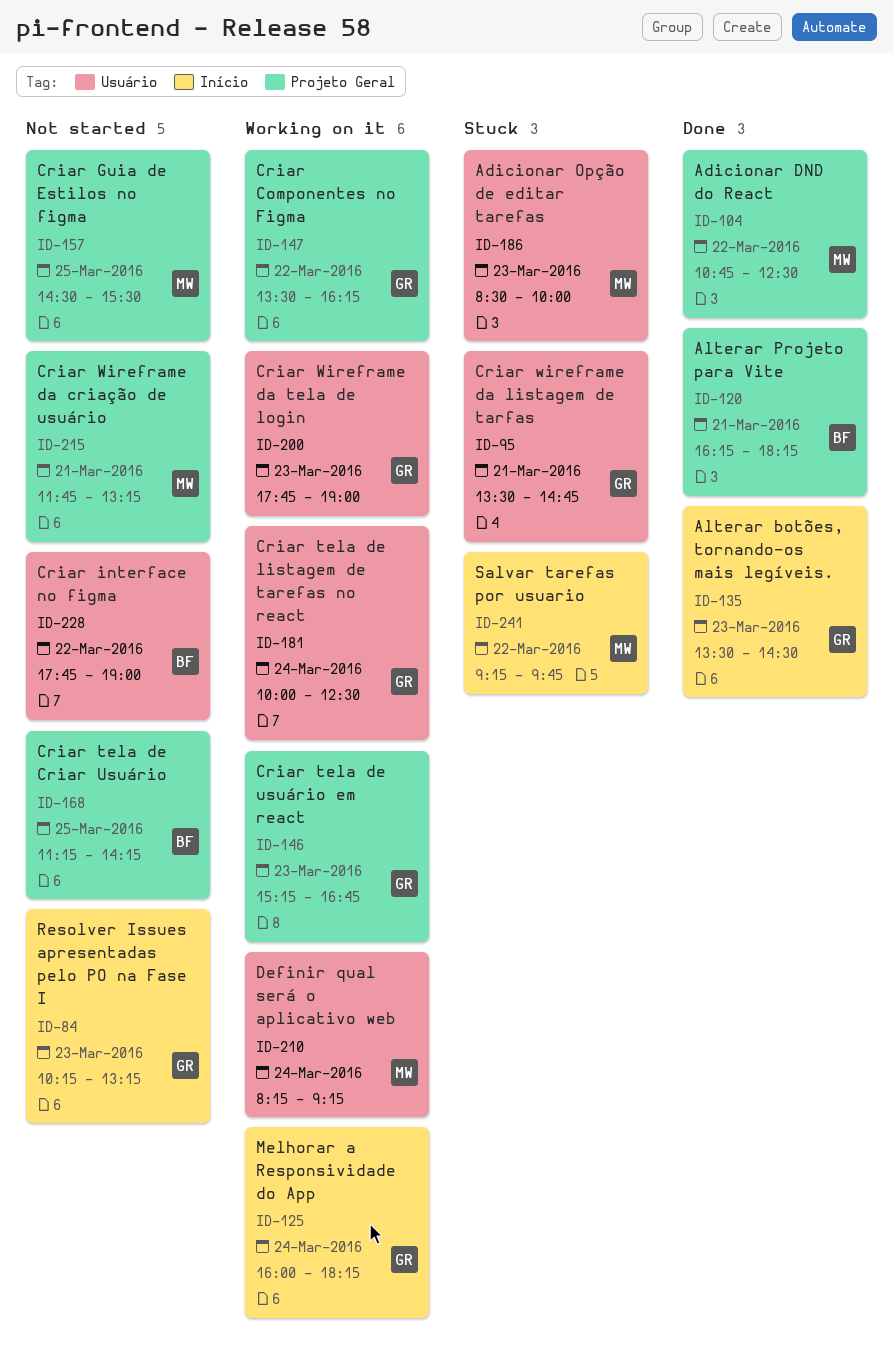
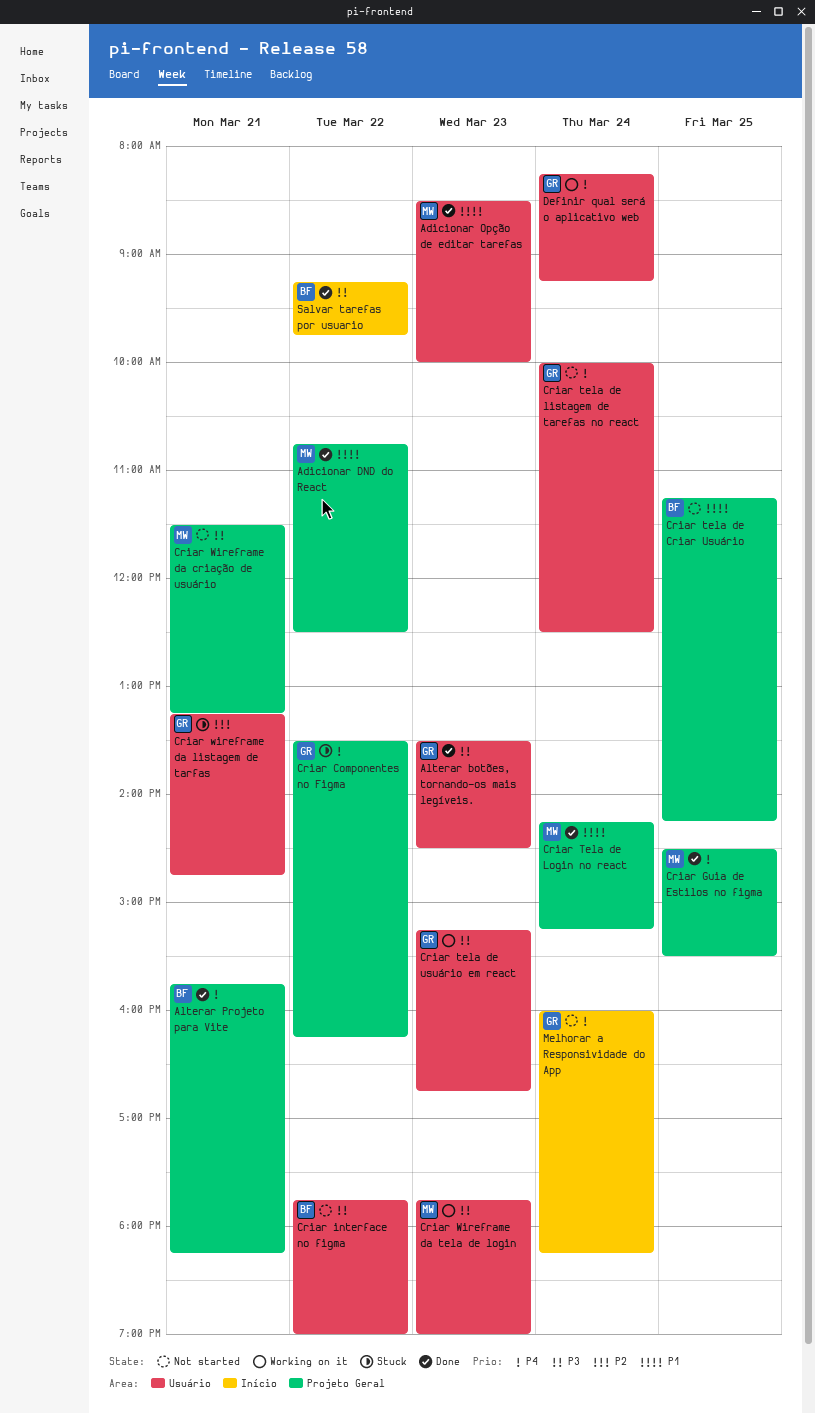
Adicionar Opção de editar tarefas, status: Stuck -> Done
Alterar botões, tornando-os mais legíveis., label: Início -> Usuário
Alterar Projeto para Vite, begins: 16:15 -> 15:45
Criar Componentes no Figma, status: Working on it -> Stuck
Criar Guia de Estilos no figma, status: Not started -> Done
Criar tela de listagem de tarefas no react, status: Working on it -> Not started
Criar Tela de Login no react: none -> present
Criar tela de usuário em react, label: Projeto Geral -> Usuário
Criar Wireframe da criação de usuário, begins: 11:45 -> 11:30
Criar wireframe da listagem de tarfas, begins: 13:30 -> 13:15
Criar Wireframe da tela de login, owner: GR -> MW
Definir qual será o aplicativo web, owner: MW -> GR
Melhorar a Responsividade do App, status: Working on it -> Not started
Resolver Issues apresentadas pelo PO na Fase I: present -> none
Salvar tarefas por usuario, status: Stuck -> Done
Salvar tarefas por usuario, owner: MW -> BF

